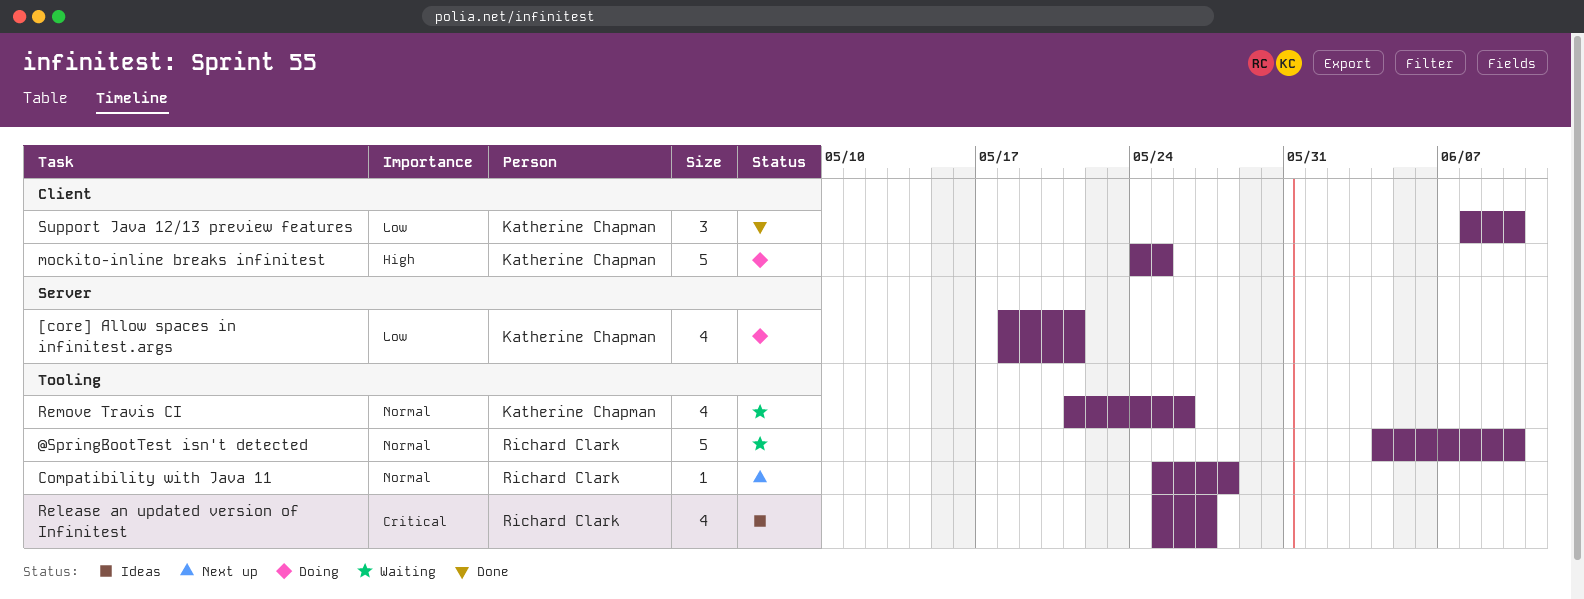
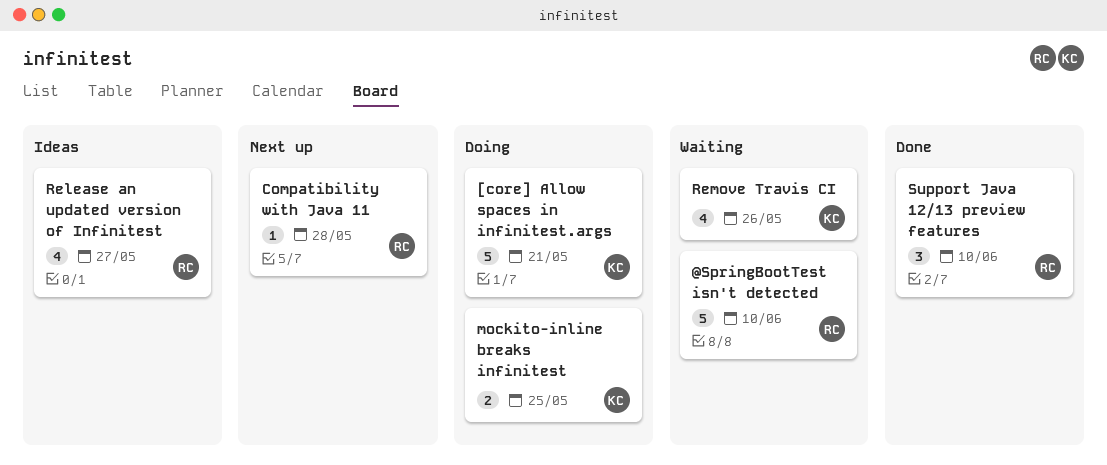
[core] Allow spaces in infinitest.args, estimate: 4 -> 5
mockito-inline breaks infinitest, estimate: 5 -> 2
Support Java 12/13 preview features, owner: Katherine Chapman -> Richard Clark

